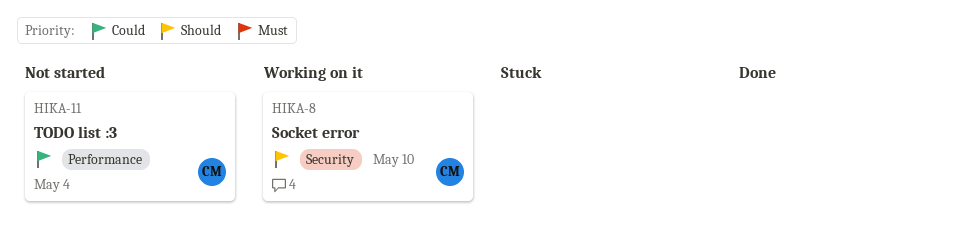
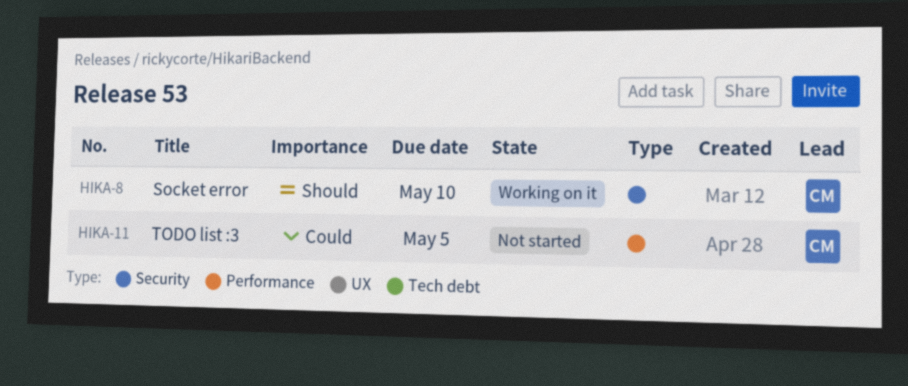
HIKA-11, due: May 4 -> May 5

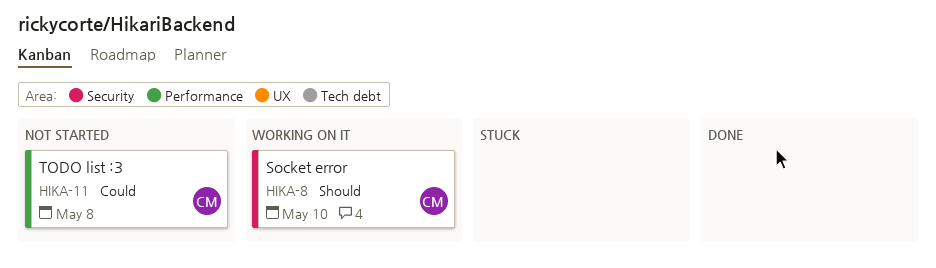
HIKA-11, due: May 5 -> May 8

